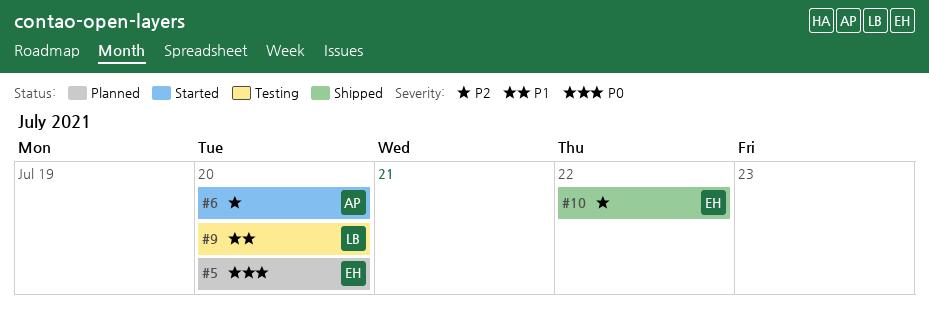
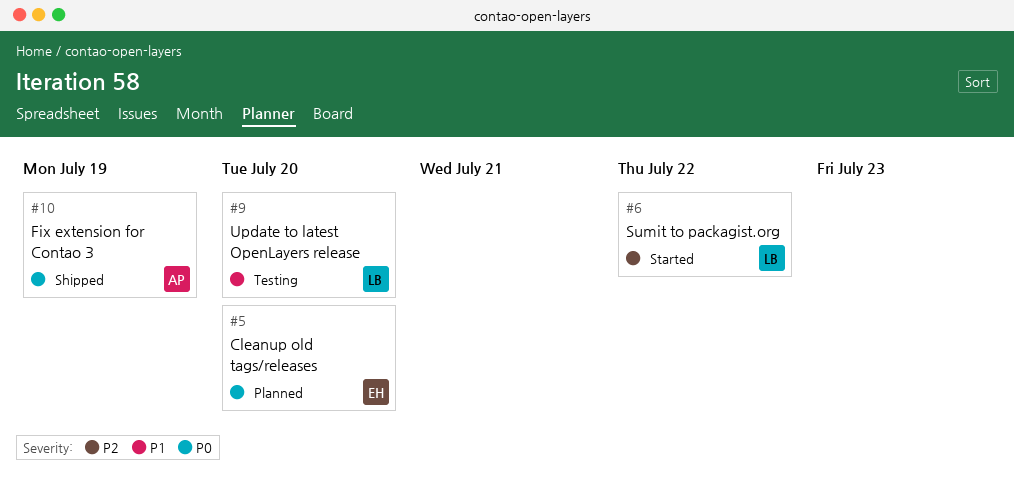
#6, owner: AP -> LB
#6, due: Jul 20 -> Jul 22
#10, owner: EH -> AP
#10, priority: P2 -> P0
#10, due: Jul 22 -> Jul 19

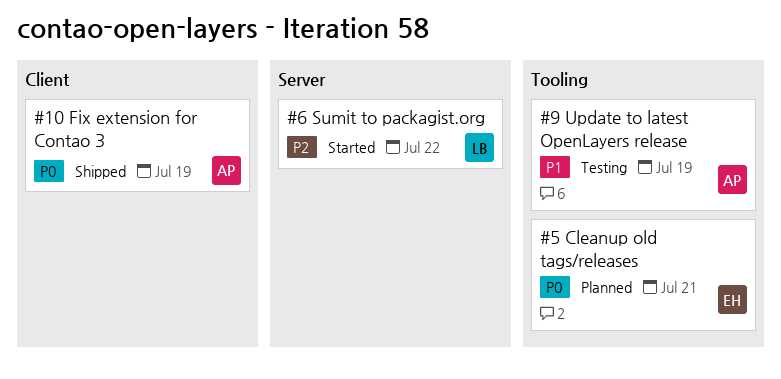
#5, due: Jul 20 -> Jul 21
#9, owner: LB -> AP
#9, due: Jul 20 -> Jul 19

